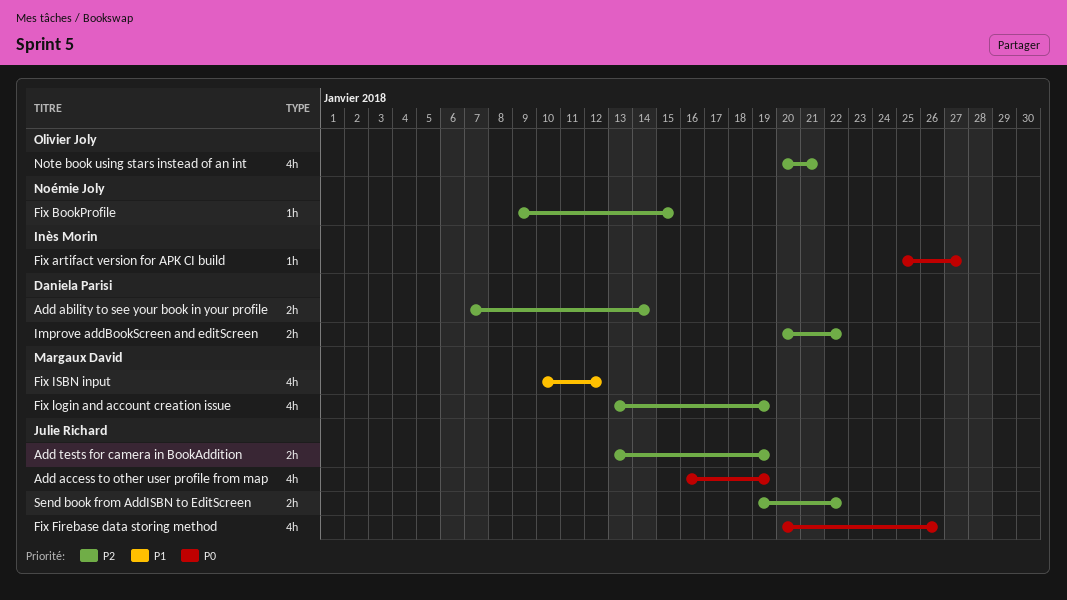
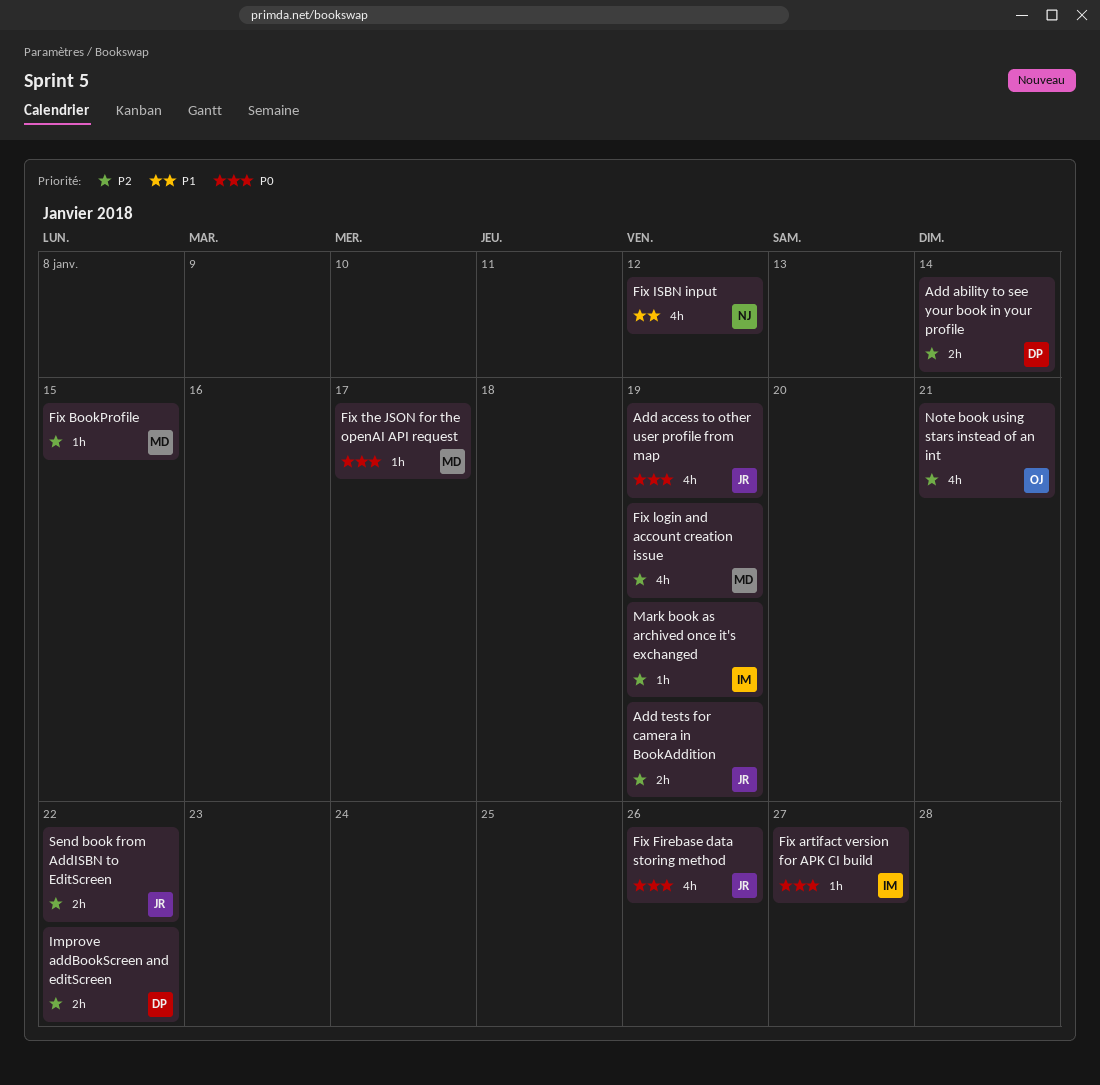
Fix BookProfile, owner: Noémie Joly -> Margaux David
Fix ISBN input, owner: Margaux David -> Noémie Joly
Fix the JSON for the openAI API request: none -> present
Mark book as archived once it's exchanged: none -> present

